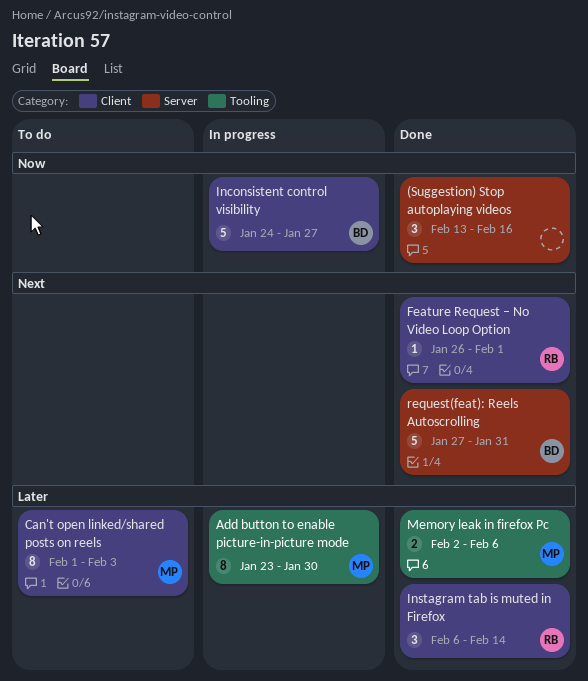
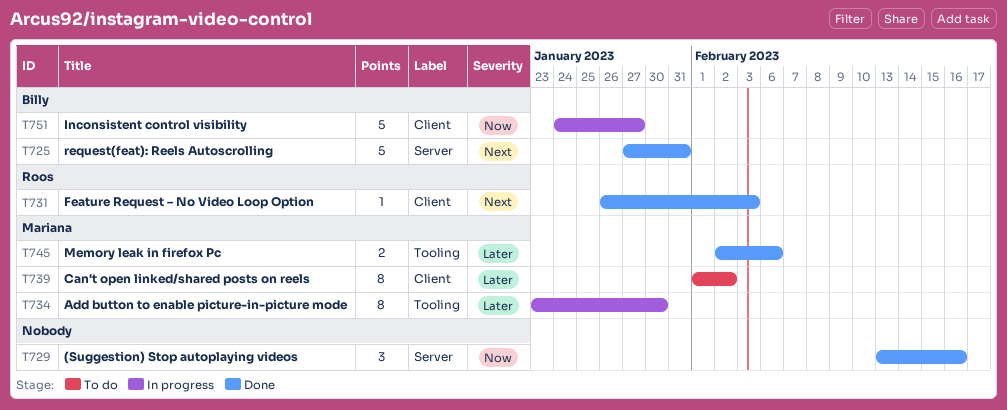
Can't open linked/shared posts on reels, due: Feb 3 -> Feb 2
Feature Request – No Video Loop Option, due: Feb 1 -> Feb 3
Instagram tab is muted in Firefox: present -> none

